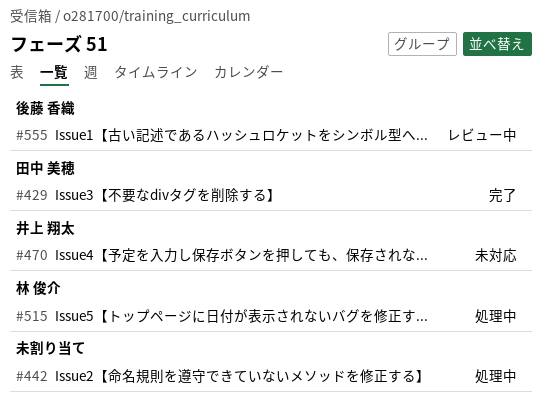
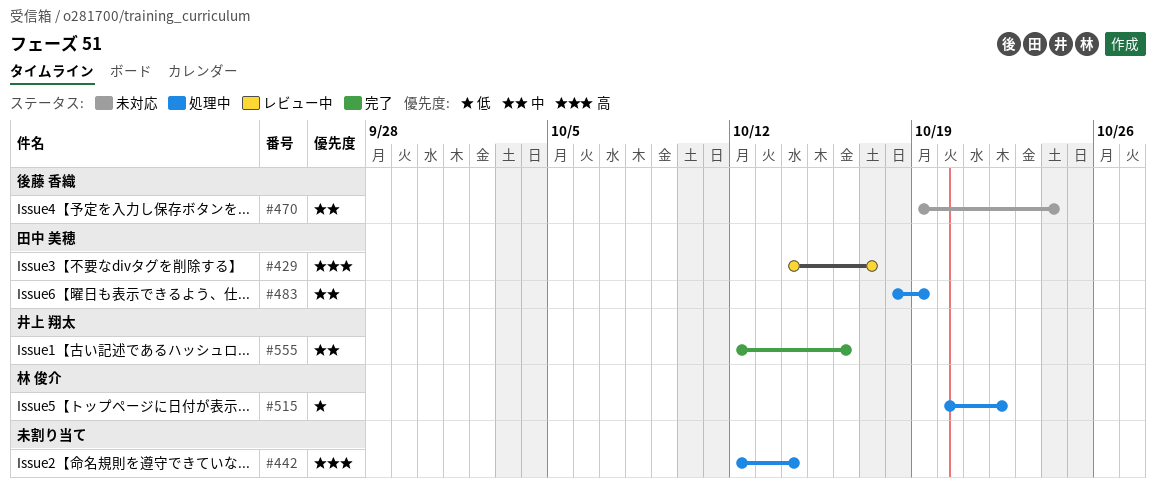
#429, status: 完了 -> レビュー中
#470, owner: 井上 翔太 -> 後藤 香織
#483: none -> present
#555, status: レビュー中 -> 完了
#555, owner: 後藤 香織 -> 井上 翔太

